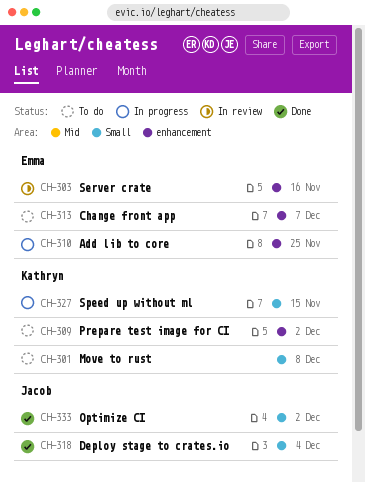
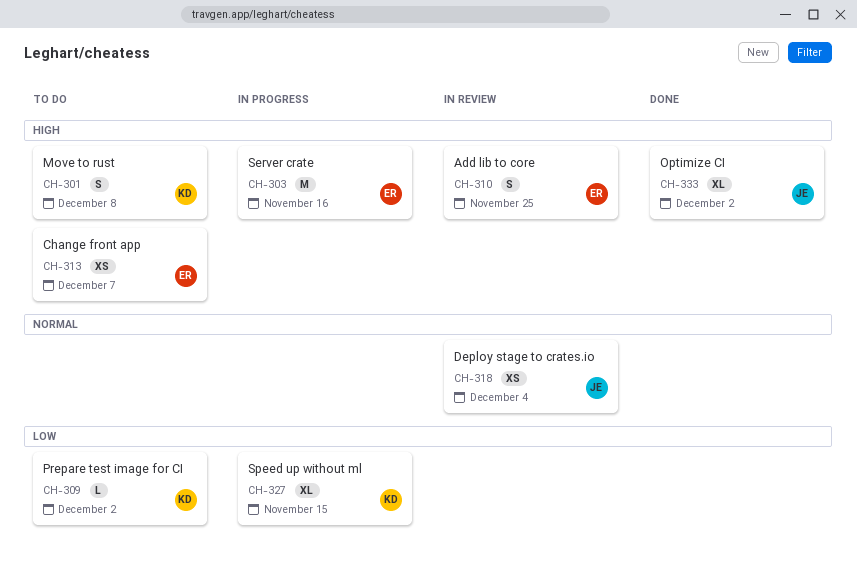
CH-303, status: In review -> In progress
CH-310, status: In progress -> In review
CH-318, status: Done -> In review

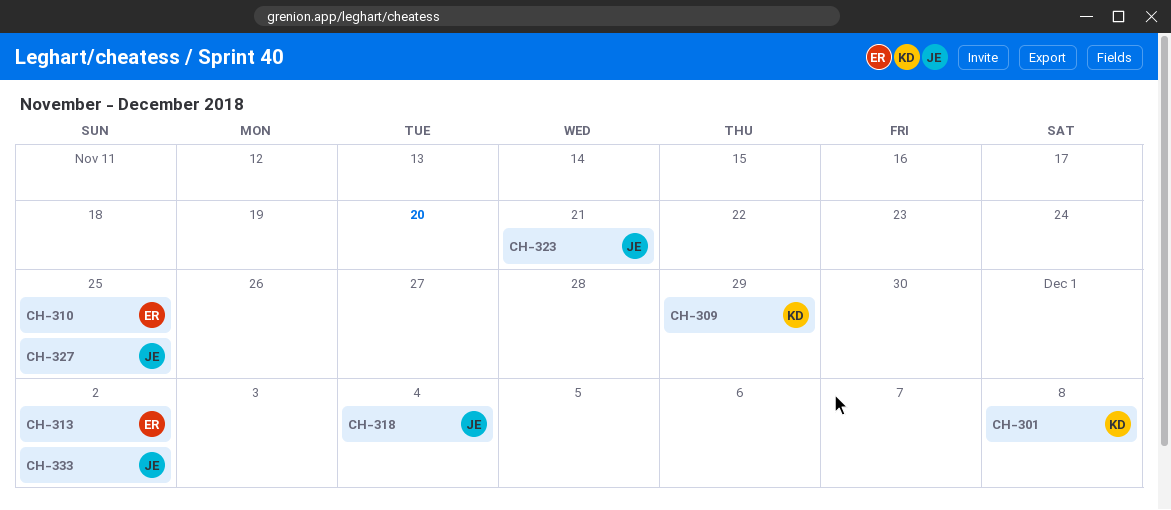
CH-303: present -> none
CH-309, due: Dec 2 -> Nov 29
CH-313, due: Dec 7 -> Dec 2
CH-323: none -> present
CH-327, owner: KD -> JE
CH-327, due: Nov 15 -> Nov 25

